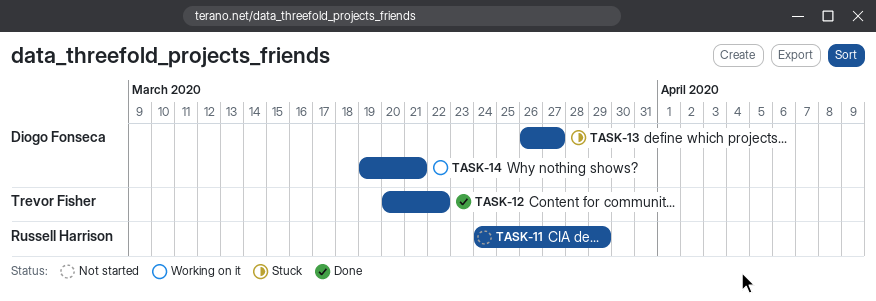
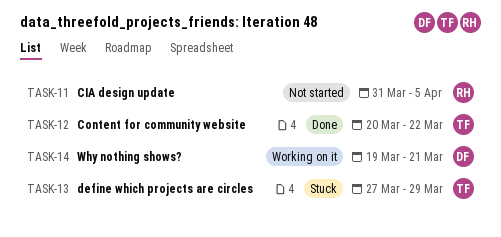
TASK-11, start: Mar 24 -> Mar 31
TASK-11, due: Mar 29 -> Apr 5
TASK-13, owner: Diogo Fonseca -> Trevor Fisher
TASK-13, start: Mar 26 -> Mar 27
TASK-13, due: Mar 27 -> Mar 29

